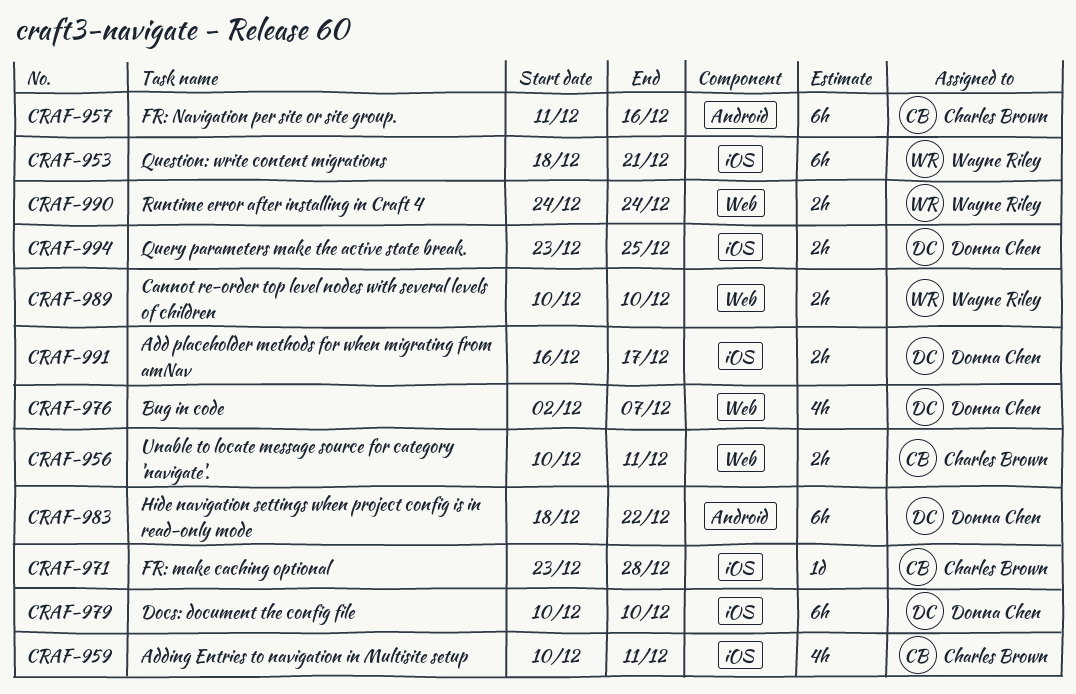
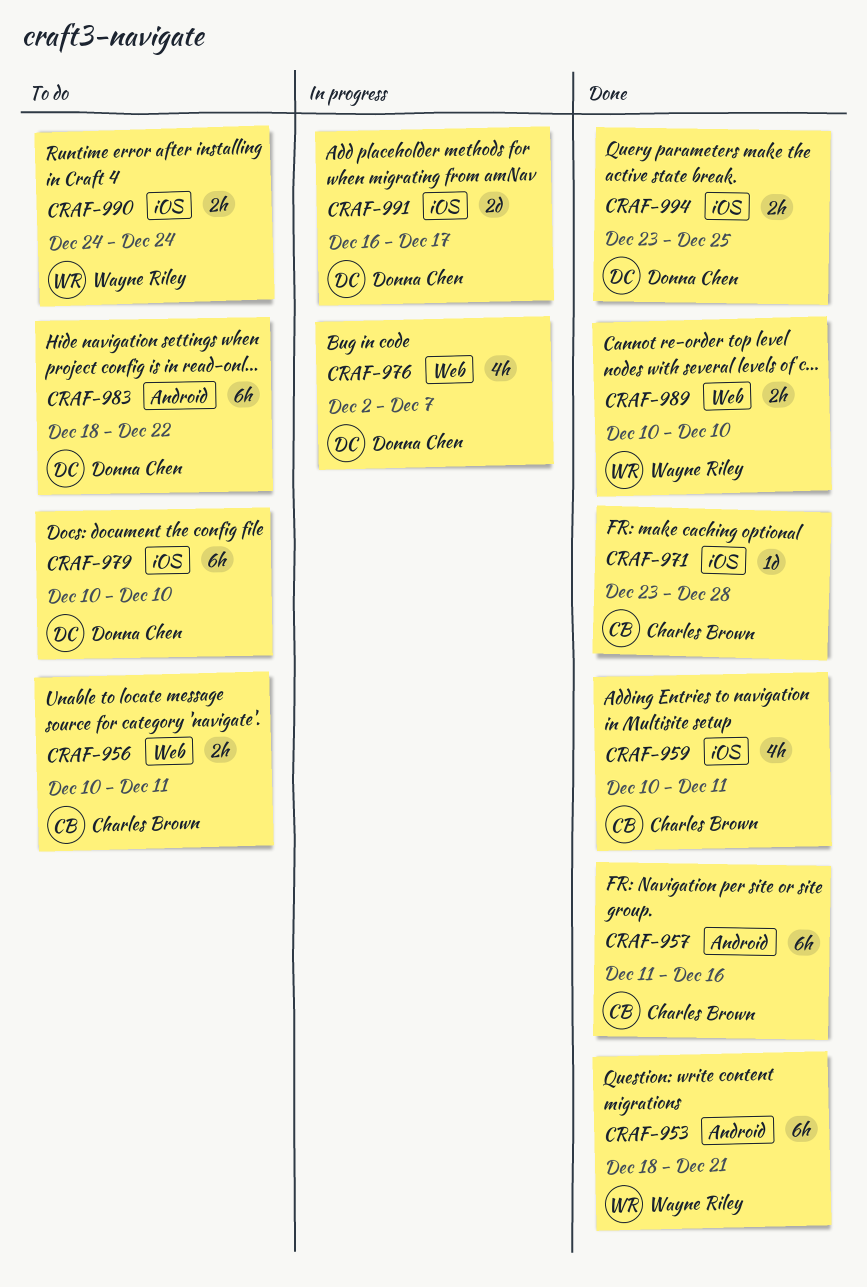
CRAF-953, label: iOS -> Android
CRAF-990, label: Web -> iOS
CRAF-991, estimate: 2h -> 2d

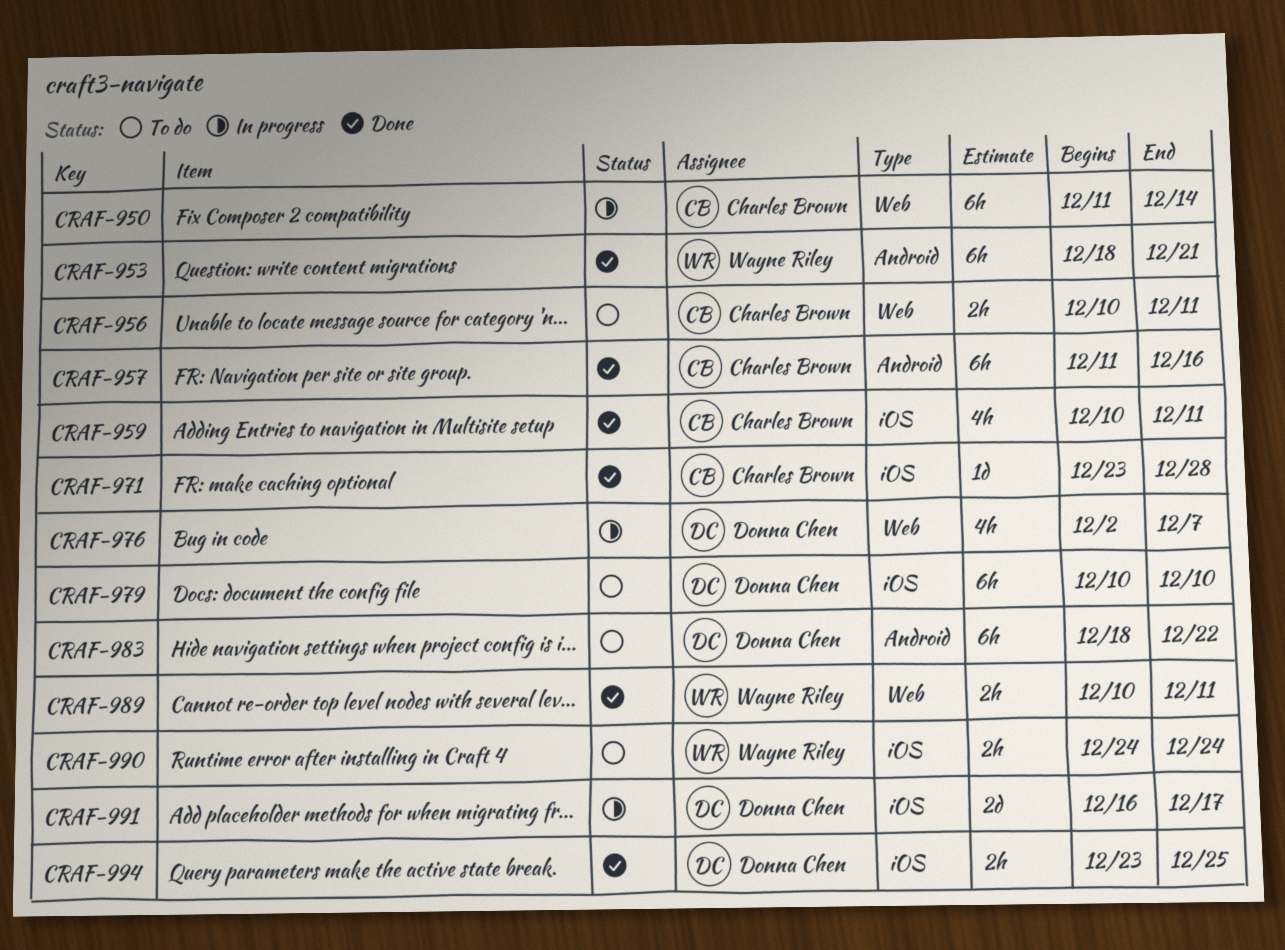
CRAF-950: none -> present
CRAF-989, due: Dec 10 -> Dec 11

